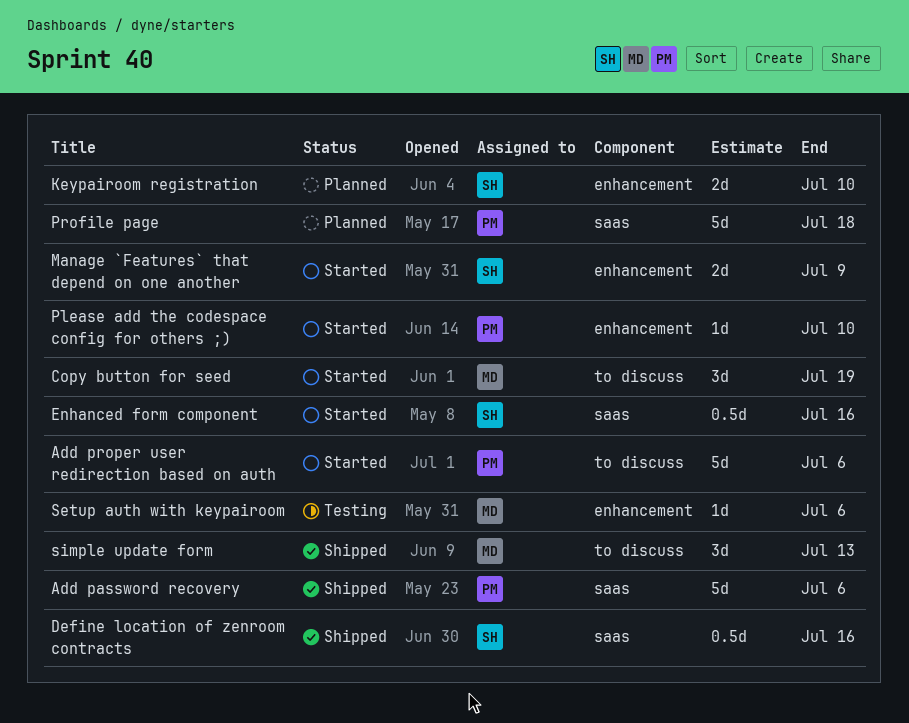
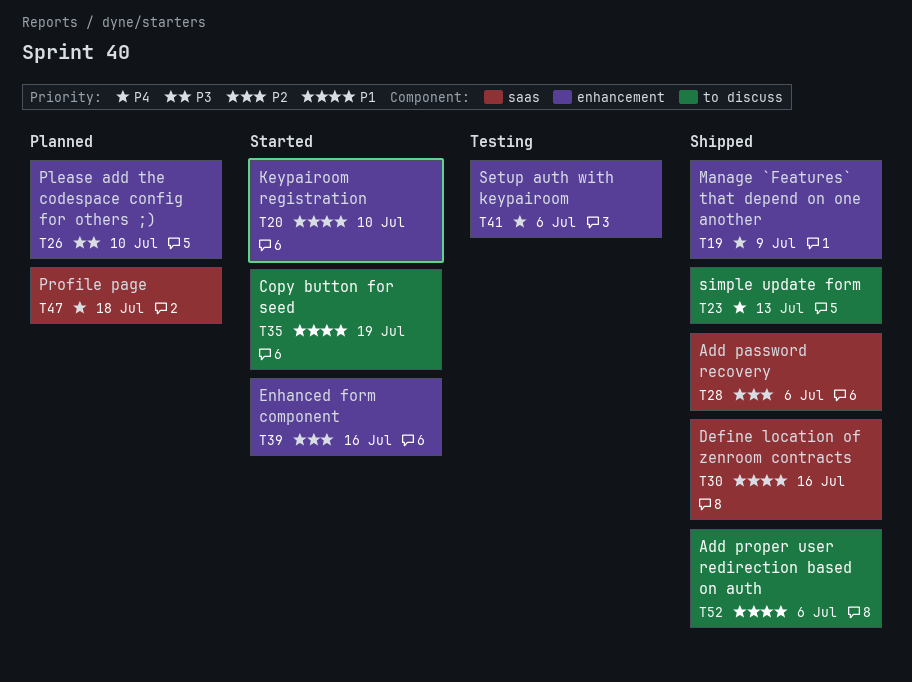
Add proper user redirection based on auth, status: Started -> Shipped
Enhanced form component, label: saas -> enhancement
Keypairoom registration, status: Planned -> Started
Manage `Features` that depend on one another, status: Started -> Shipped
Please add the codespace config for others ;), status: Started -> Planned

